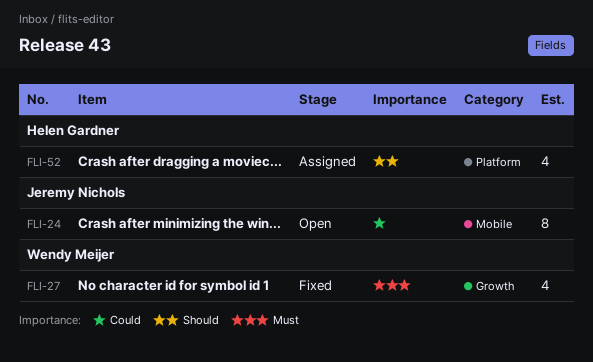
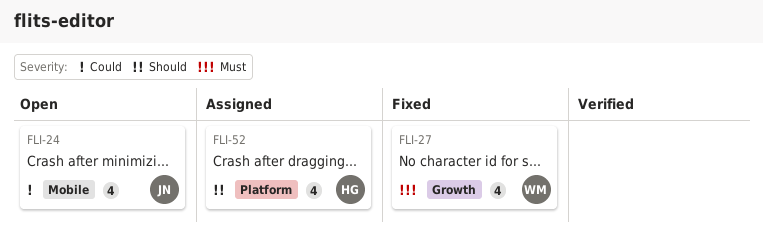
FLI-24, estimate: 8 -> 4

